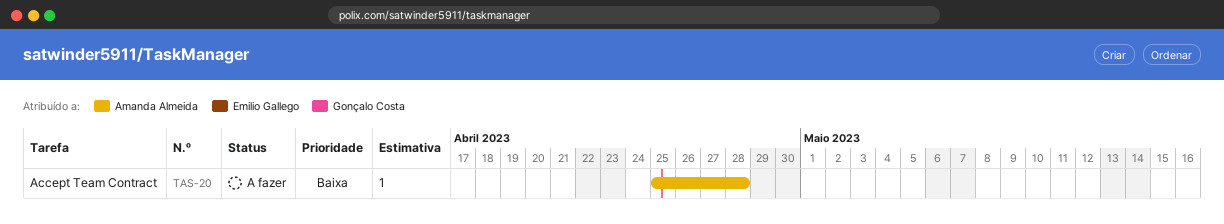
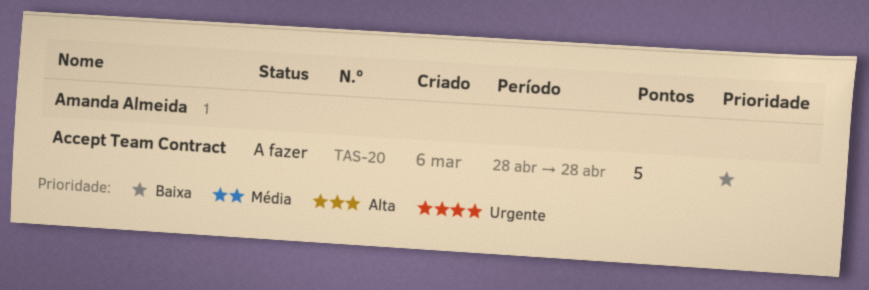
TAS-20, estimate: 1 -> 5
TAS-20, start: Apr 25 -> Apr 28

